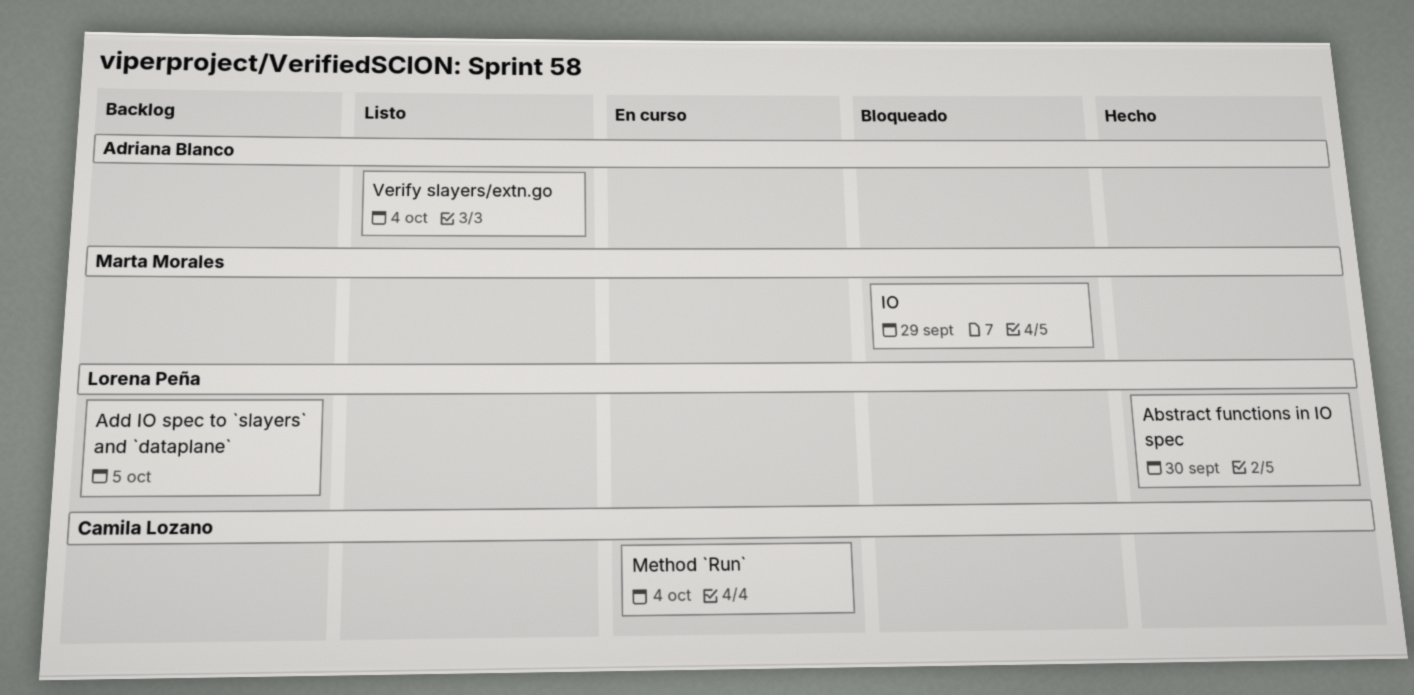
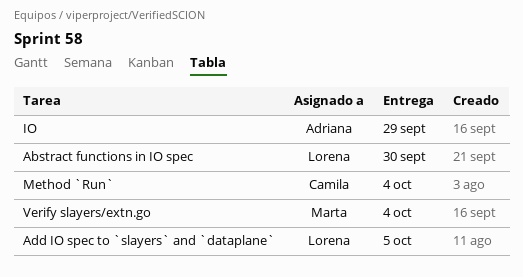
IO, owner: Marta Morales -> Adriana Blanco
Verify slayers/extn.go, owner: Adriana Blanco -> Marta Morales

